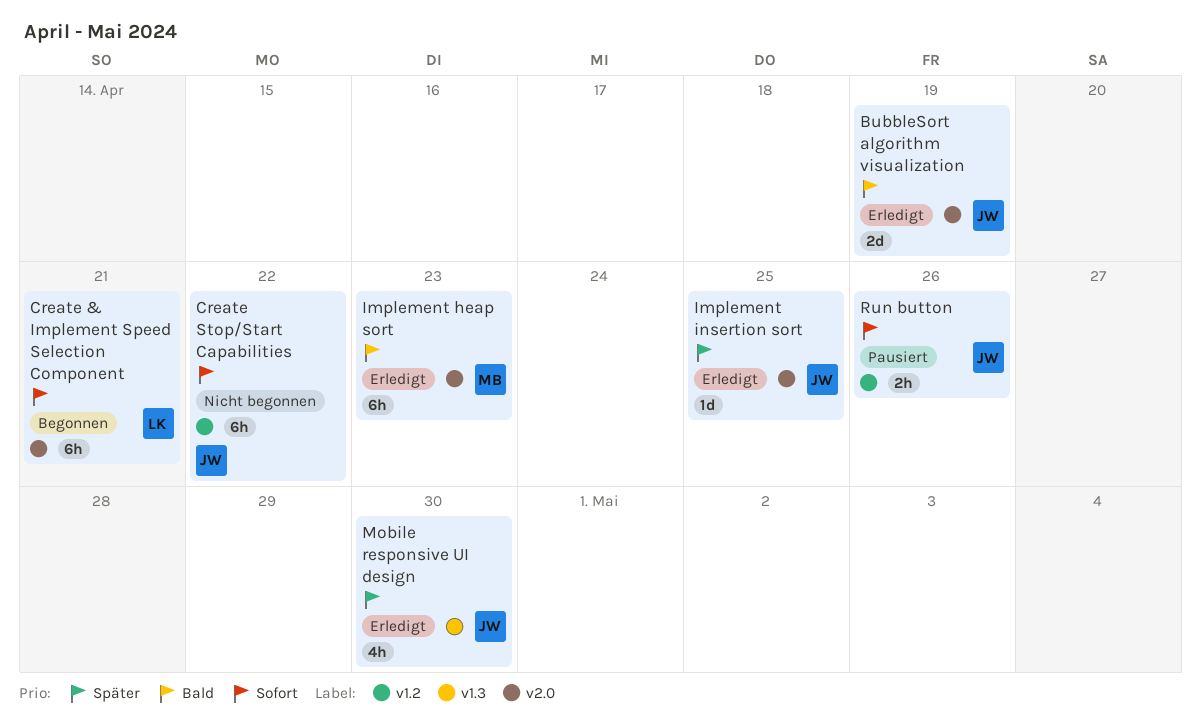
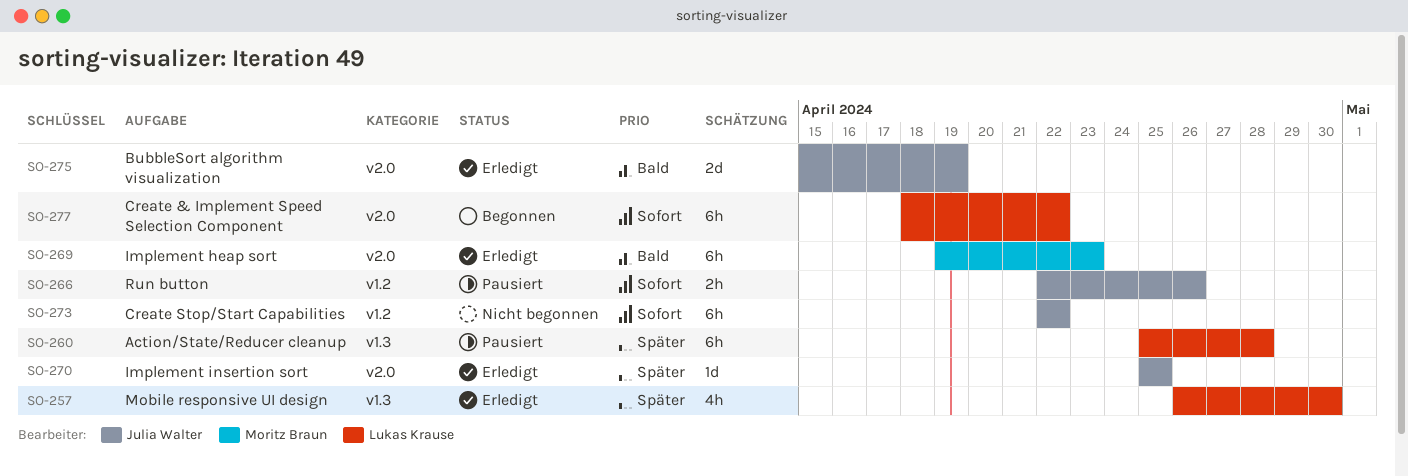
Action/State/Reducer cleanup: none -> present
Create & Implement Speed Selection Component, due: Apr 21 -> Apr 22
Mobile responsive UI design, owner: Julia Walter -> Lukas Krause

